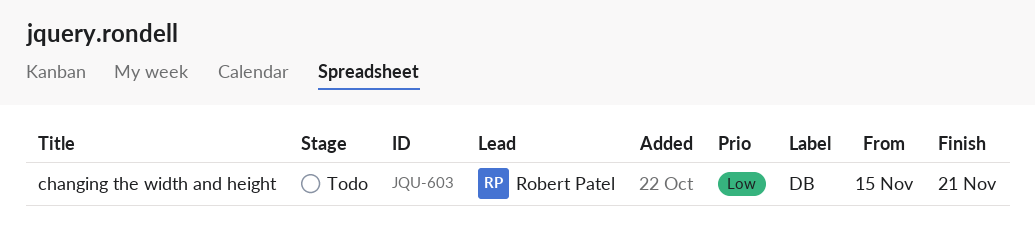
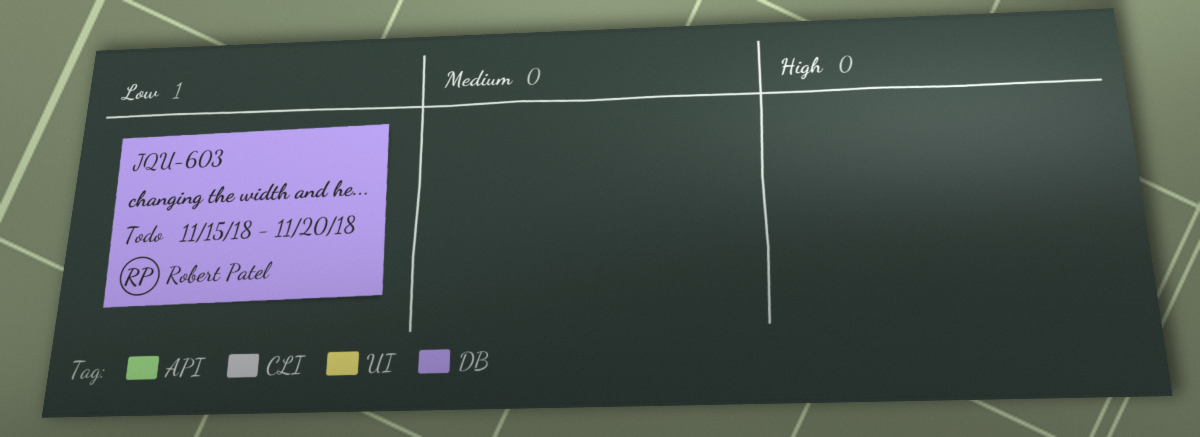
JQU-603, due: Nov 21 -> Nov 20

